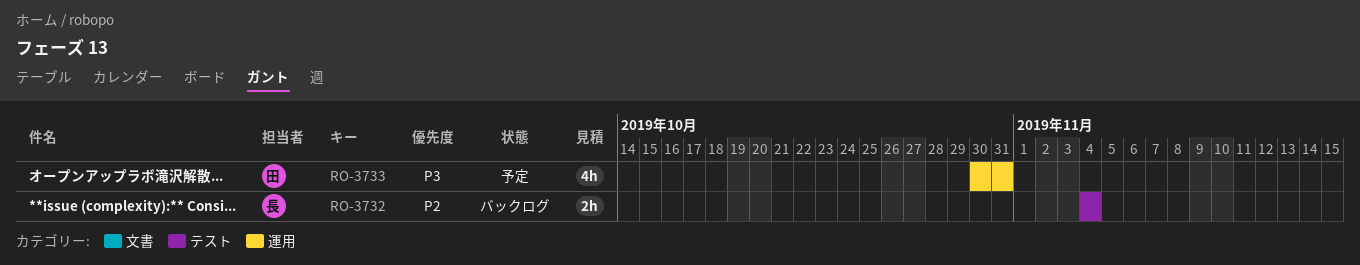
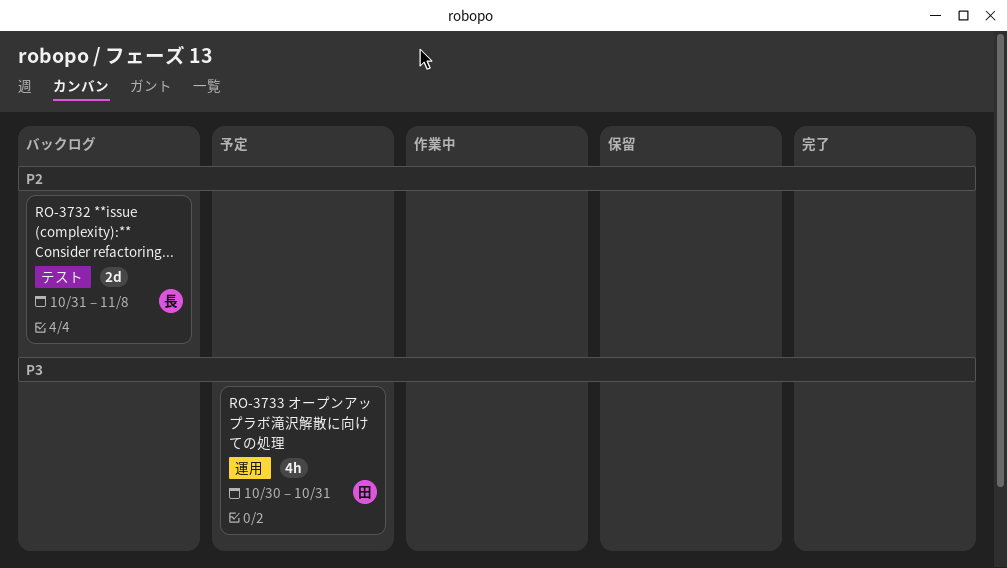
RO-3732, estimate: 2h -> 2d
RO-3732, start: Nov 4 -> Oct 31
RO-3732, due: Nov 4 -> Nov 8

